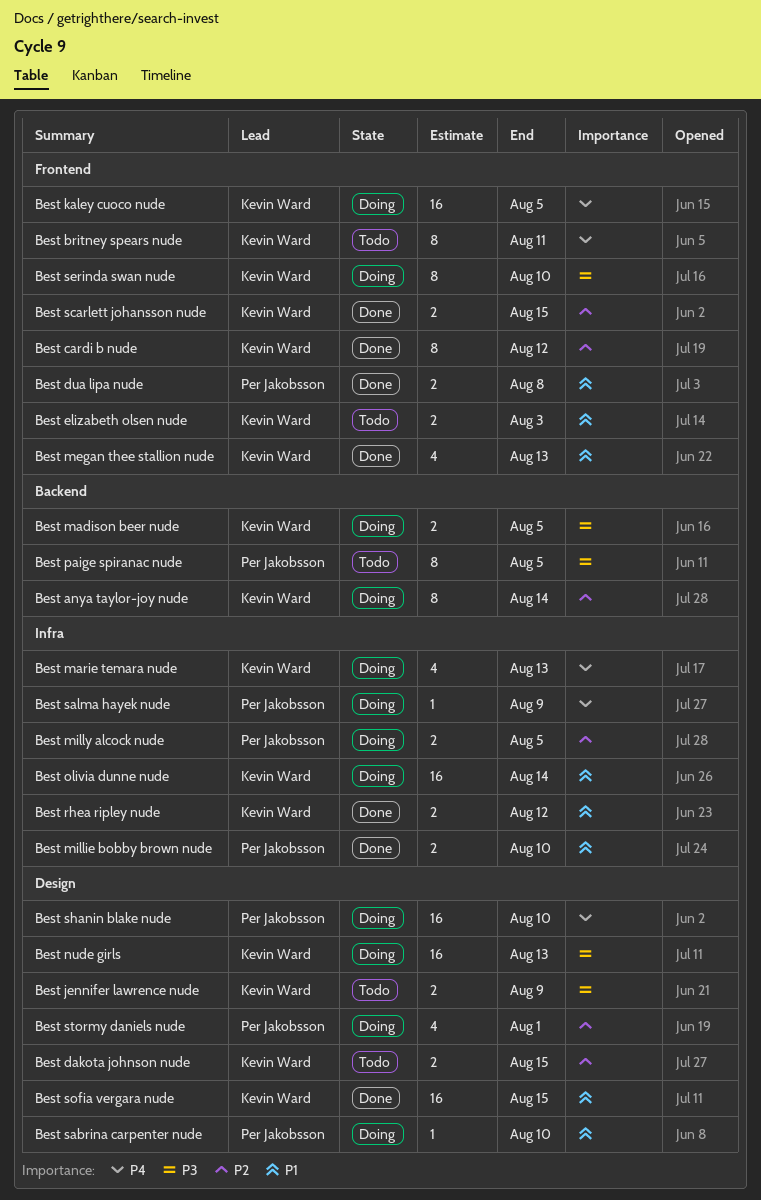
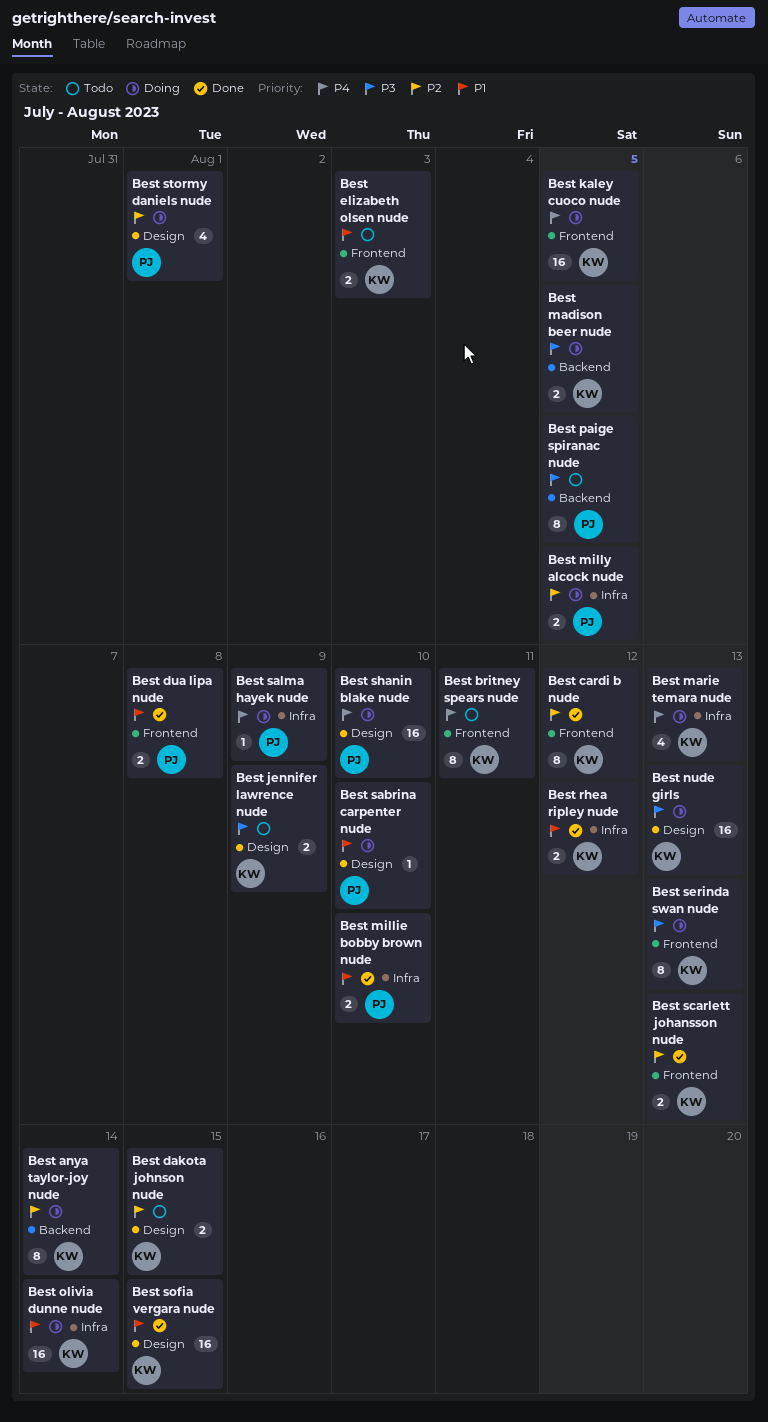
Best megan thee stallion nude: present -> none
Best scarlett johansson nude, due: Aug 15 -> Aug 13
Best serinda swan nude, due: Aug 10 -> Aug 13

